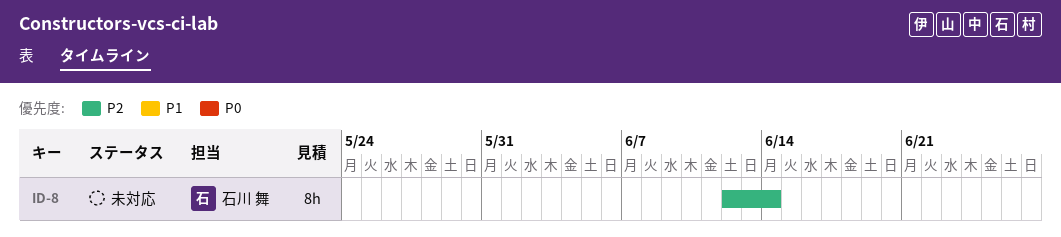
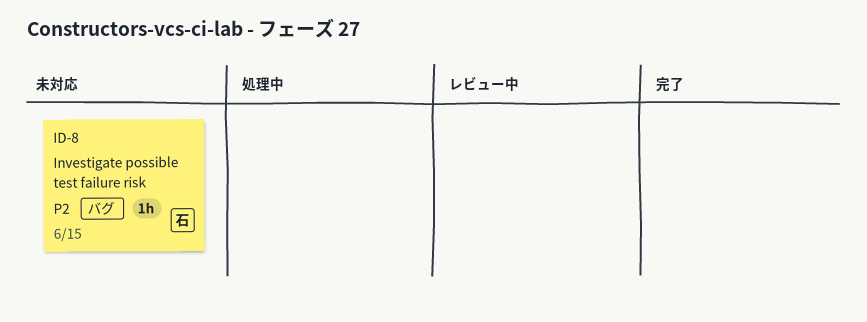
ID-8, estimate: 8h -> 1h
ID-8, due: Jun 14 -> Jun 15

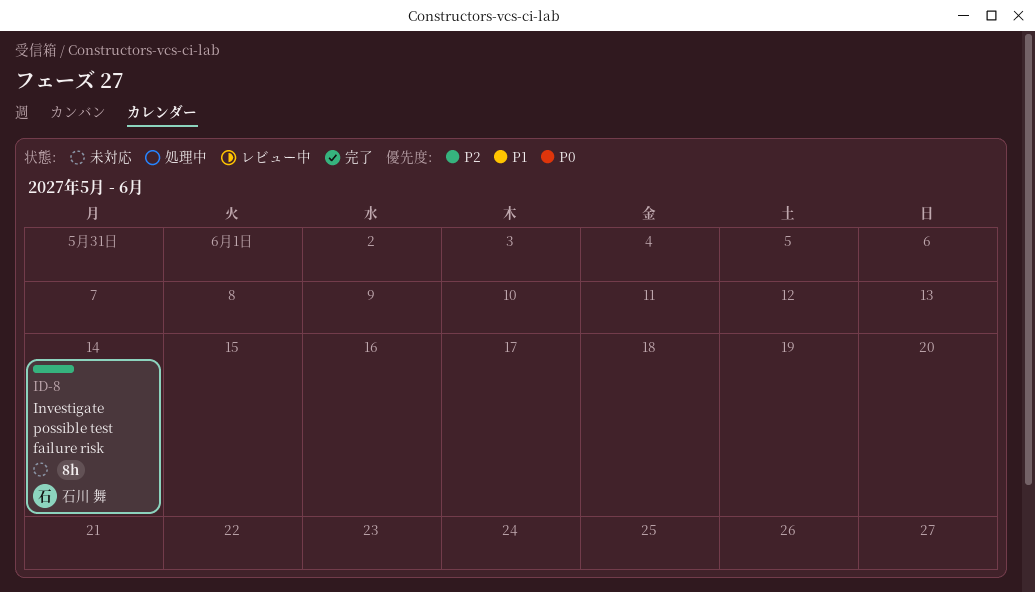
ID-8, estimate: 1h -> 8h
ID-8, due: Jun 15 -> Jun 14

